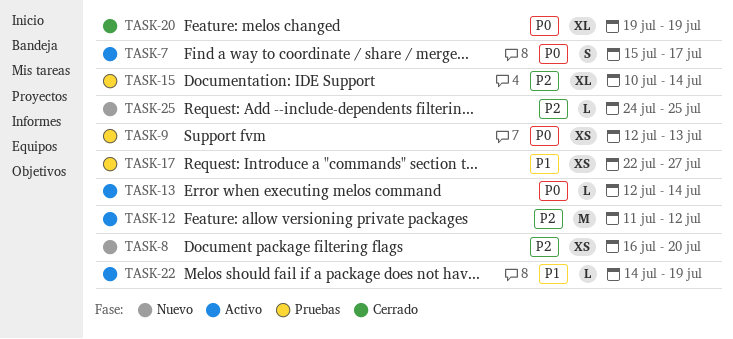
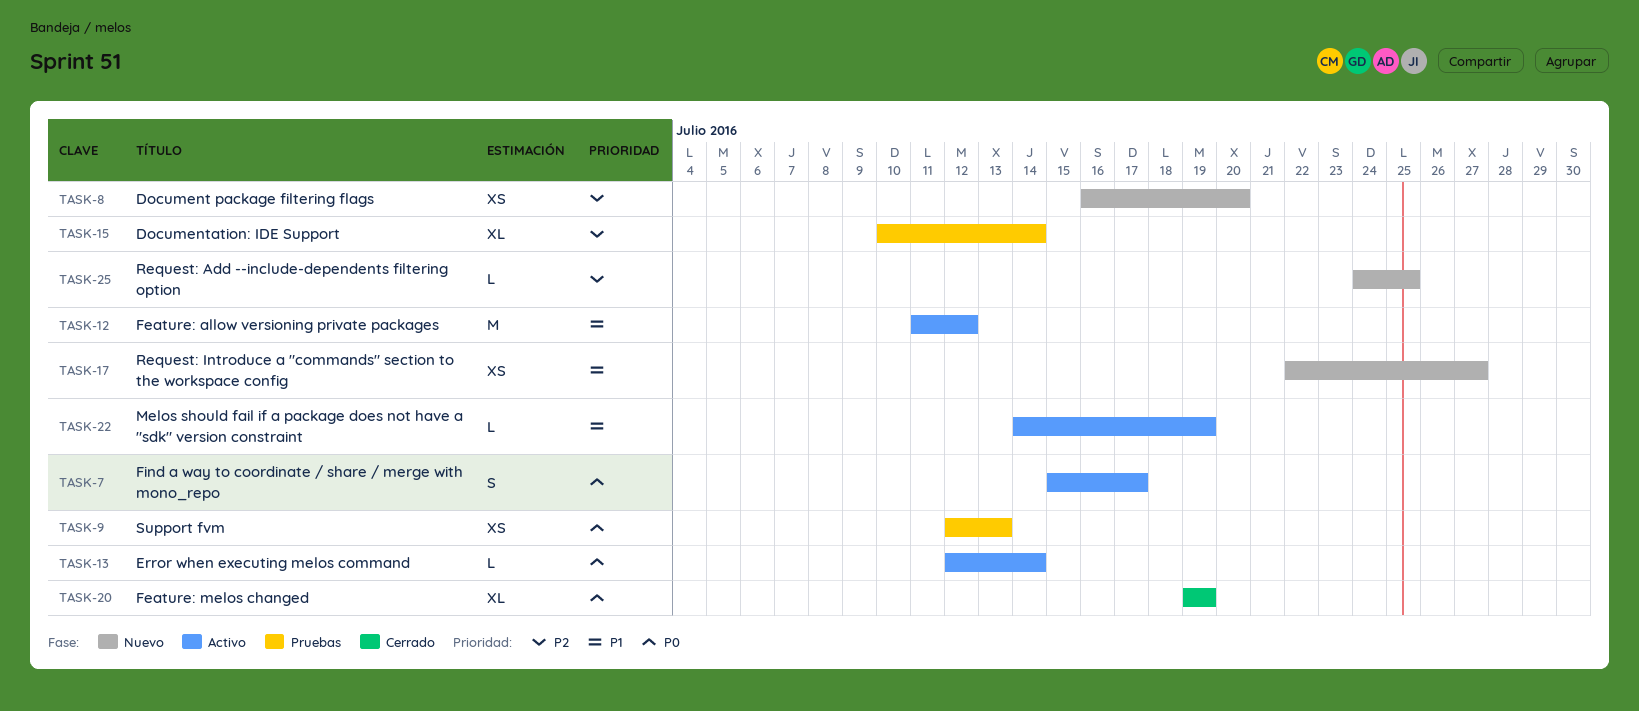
TASK-12, priority: P2 -> P1
TASK-17, status: Pruebas -> Nuevo

